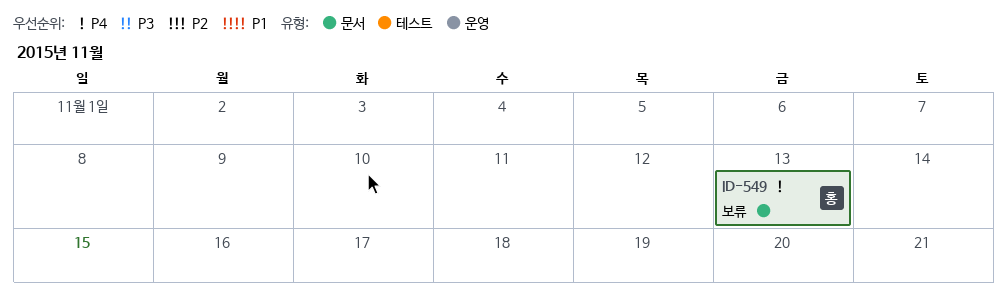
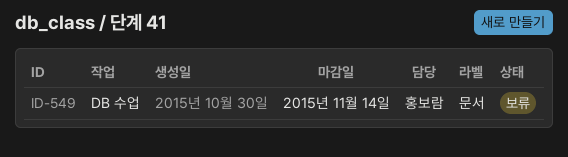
ID-549, due: Nov 13 -> Nov 14

